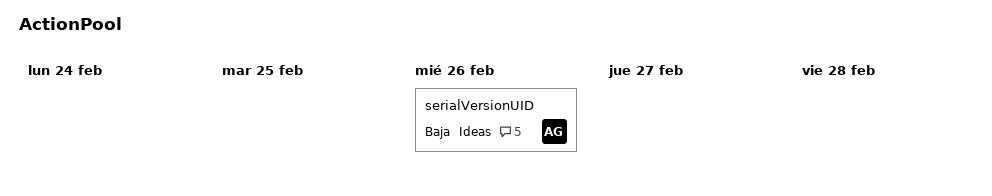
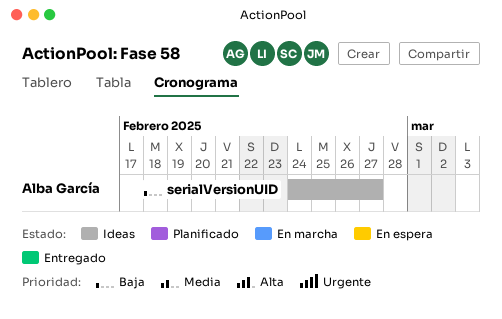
serialVersionUID, due: Feb 26 -> Feb 27

